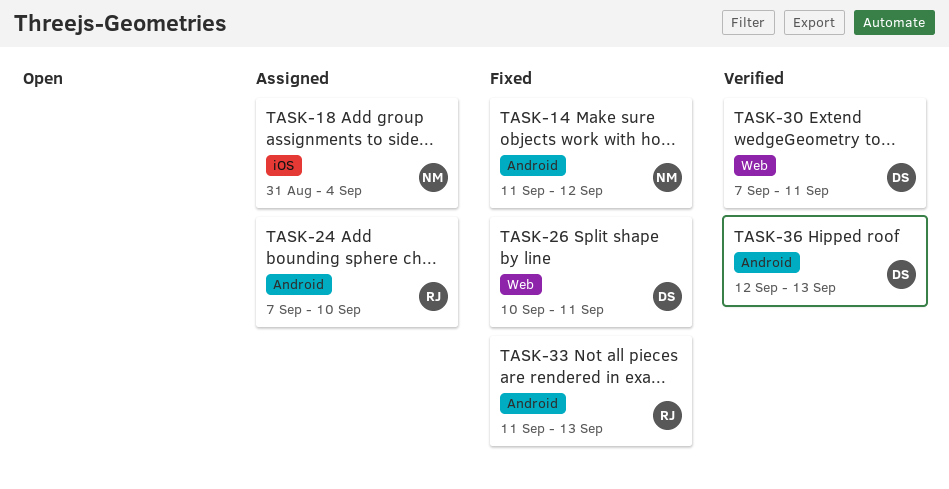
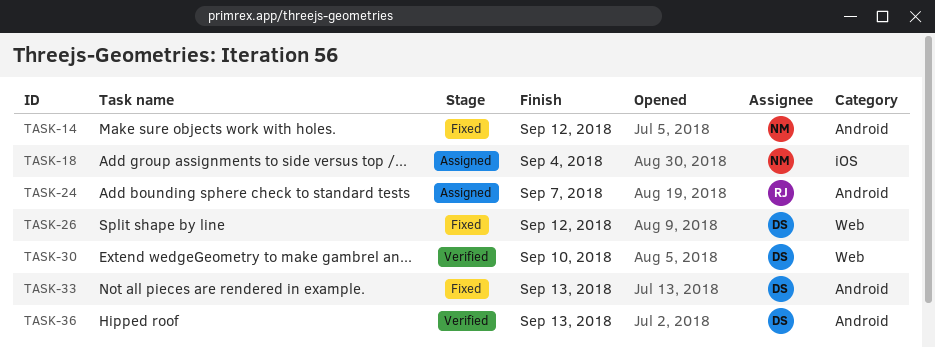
TASK-24, due: Sep 10 -> Sep 7
TASK-26, due: Sep 11 -> Sep 12
TASK-30, due: Sep 11 -> Sep 10
TASK-33, owner: RJ -> DS

